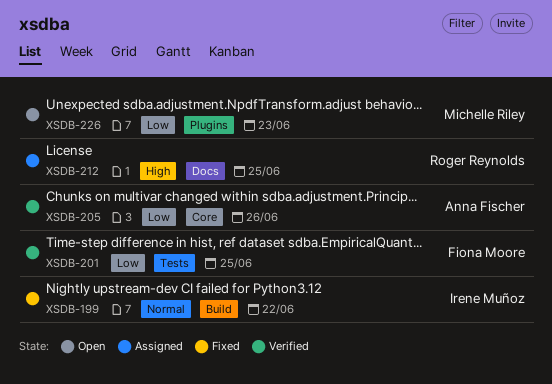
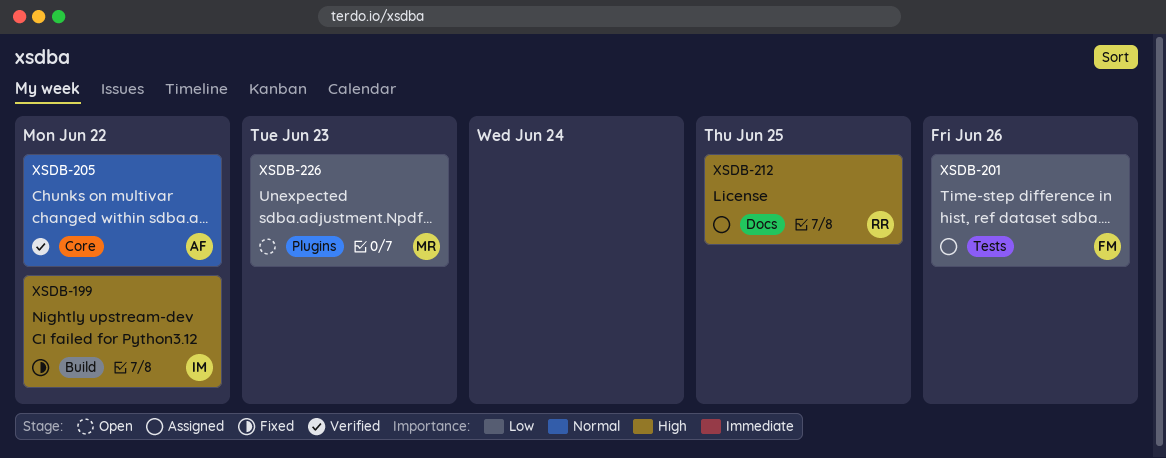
XSDB-199, priority: Normal -> High
XSDB-201, status: Verified -> Assigned
XSDB-201, due: Jun 25 -> Jun 26
XSDB-205, priority: Low -> Normal
XSDB-205, due: Jun 26 -> Jun 22

